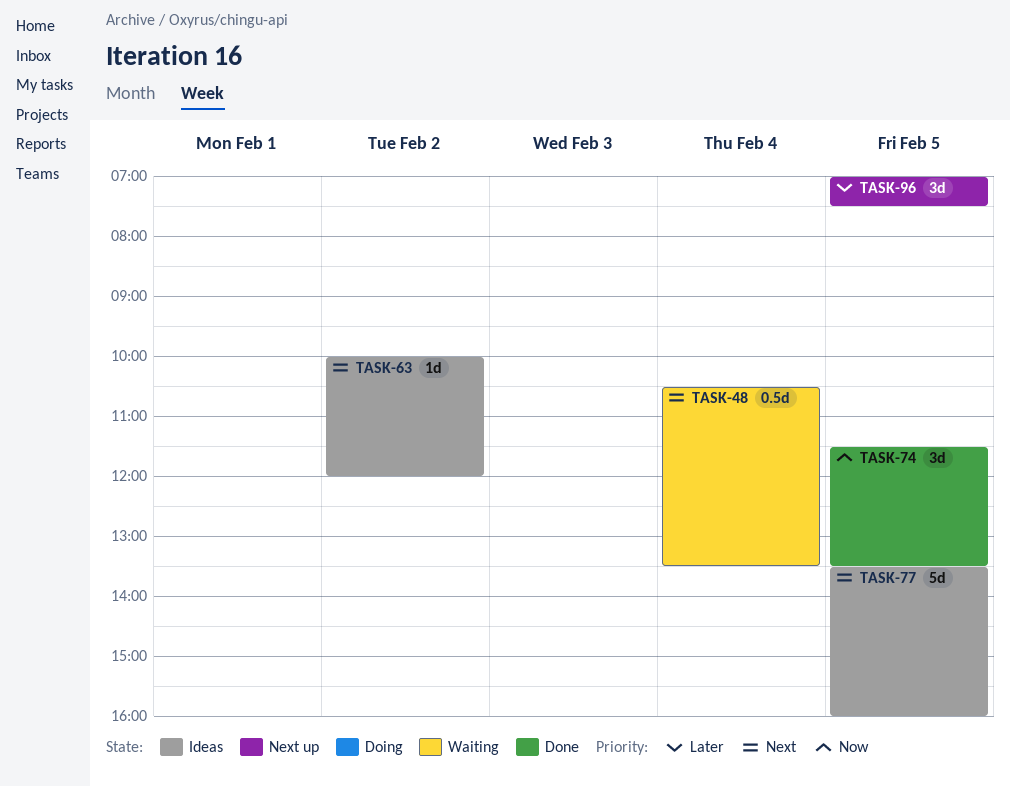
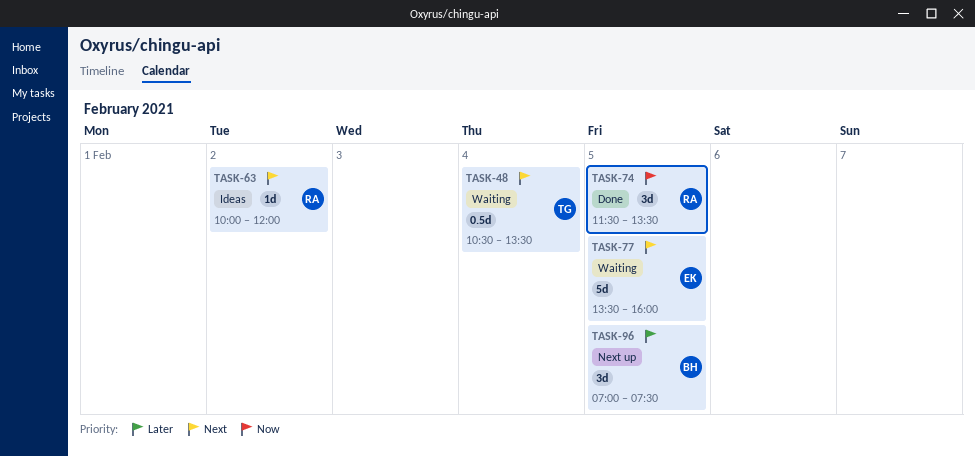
TASK-77, status: Ideas -> Waiting

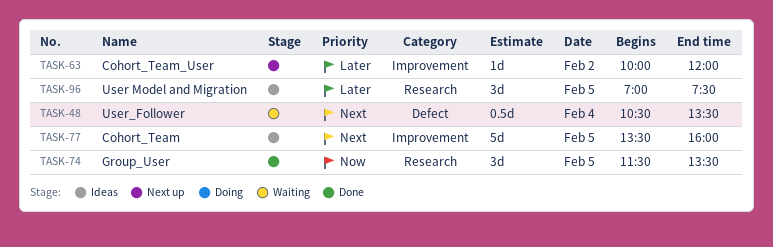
TASK-63, status: Ideas -> Next up
TASK-63, priority: Next -> Later
TASK-77, status: Waiting -> Ideas
TASK-96, status: Next up -> Ideas

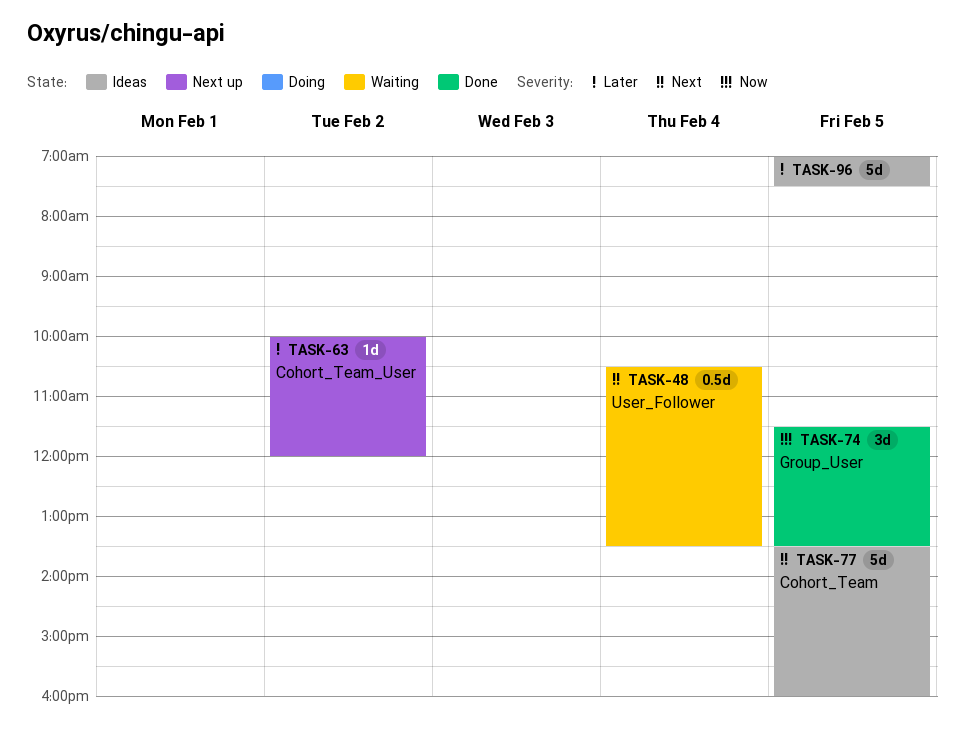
TASK-96, estimate: 3d -> 5d

